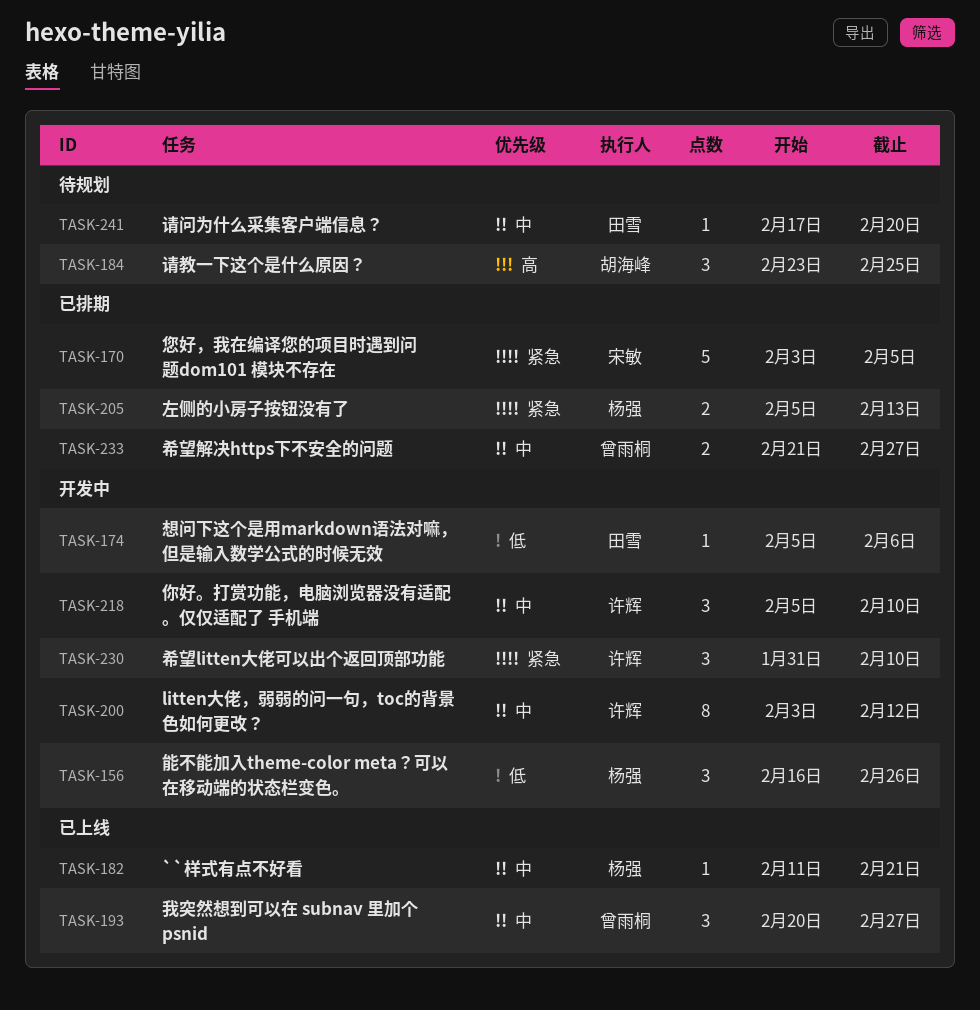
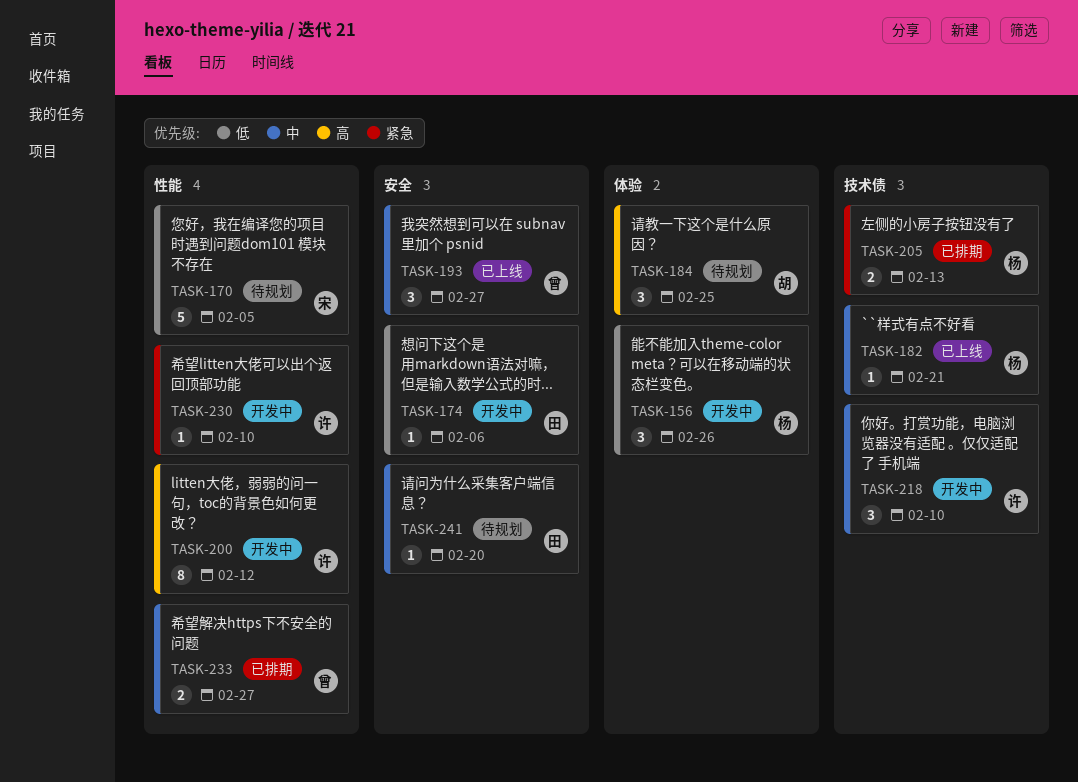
TASK-170, status: 已排期 -> 待规划
TASK-170, priority: 紧急 -> 低
TASK-200, priority: 中 -> 高
TASK-230, estimate: 3 -> 1

